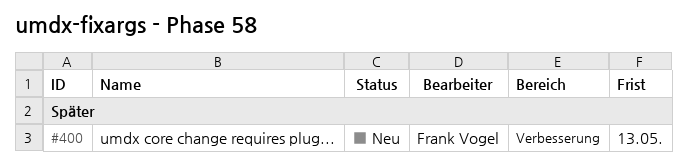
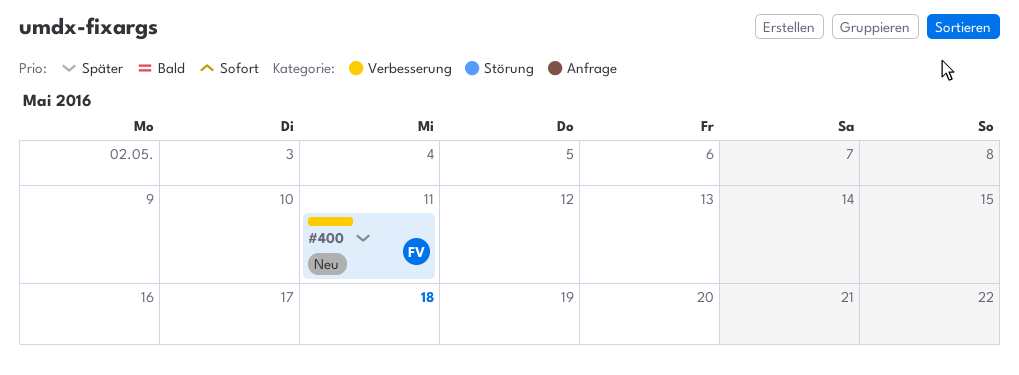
#400, due: May 13 -> May 11

